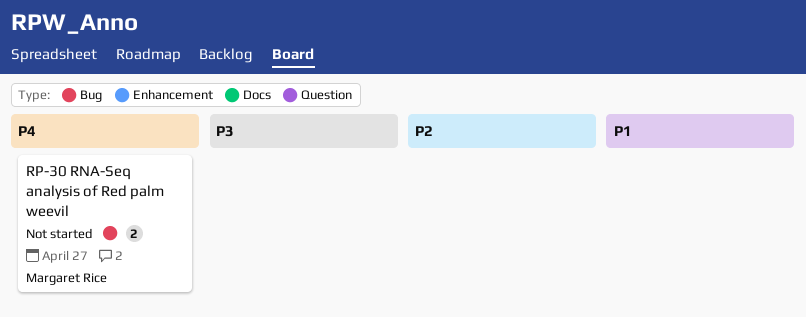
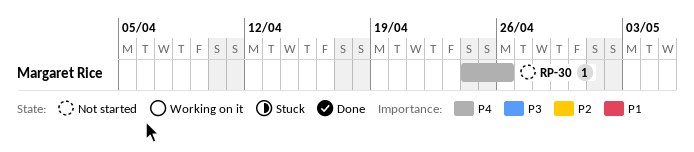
RP-30, estimate: 2 -> 1
RP-30, due: Apr 27 -> Apr 26

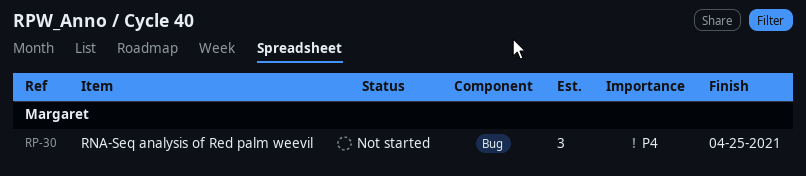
RP-30, estimate: 1 -> 3
RP-30, due: Apr 26 -> Apr 25

